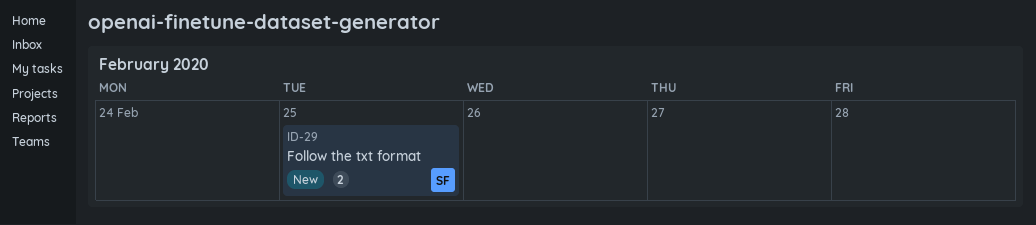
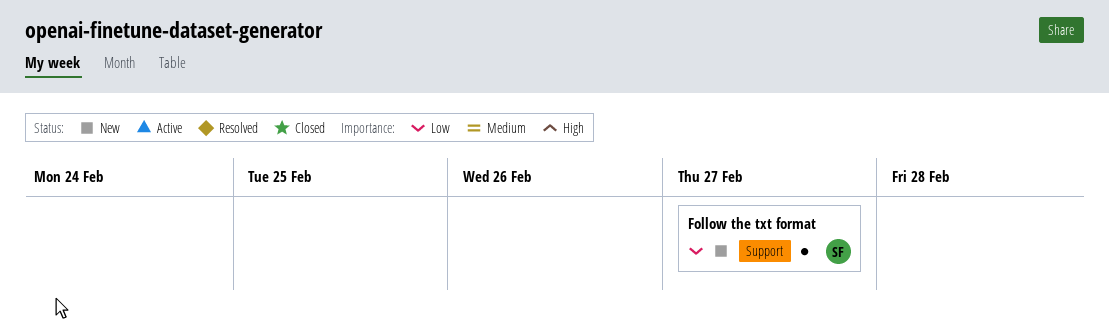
Follow the txt format, estimate: 2 -> 1
Follow the txt format, due: Feb 25 -> Feb 27

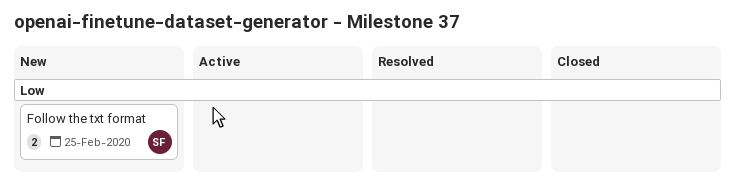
Follow the txt format, estimate: 1 -> 2
Follow the txt format, due: Feb 27 -> Feb 25

